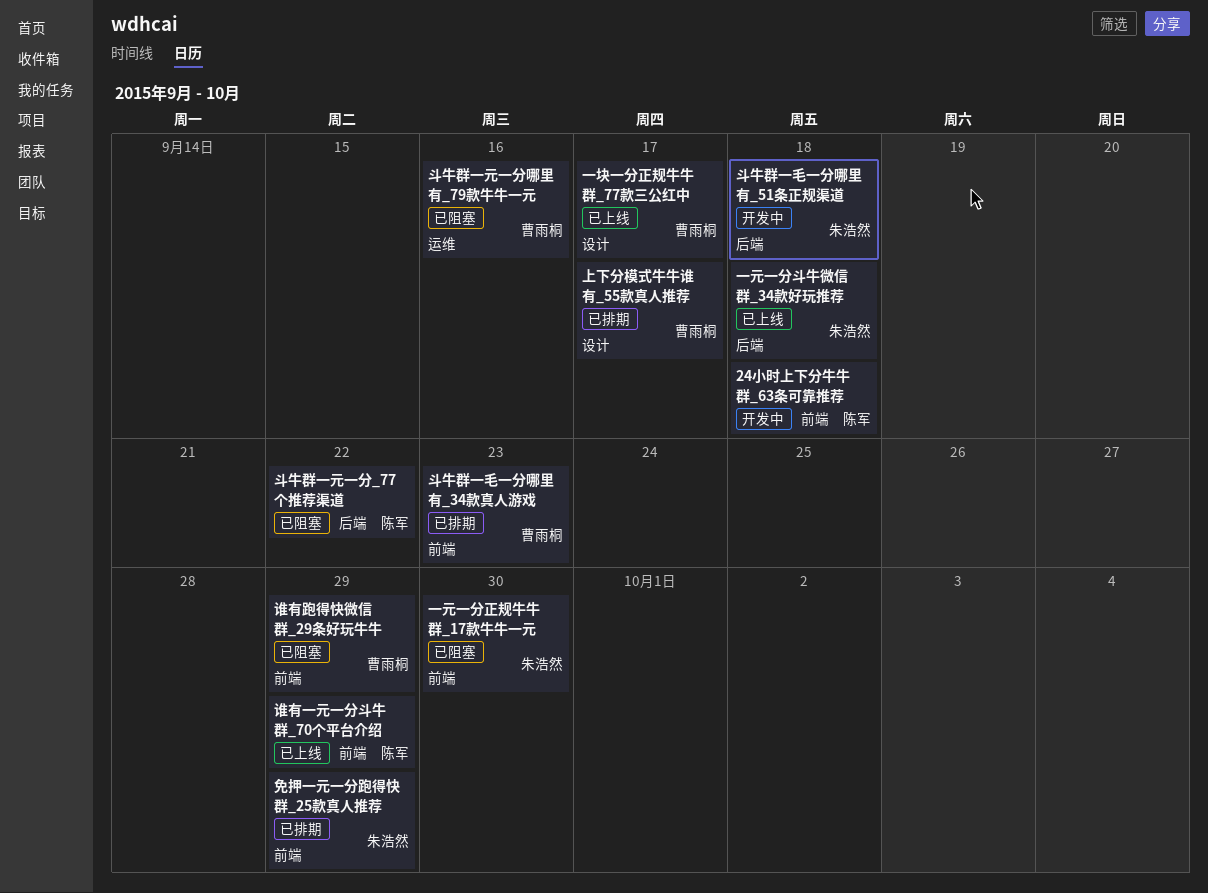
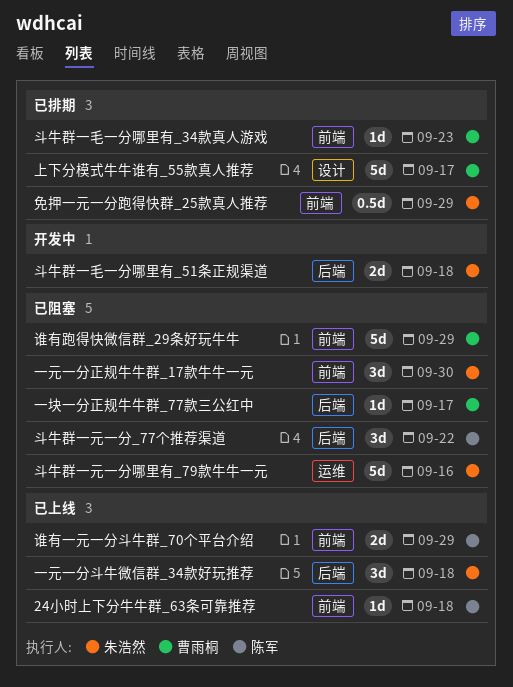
24小时上下分牛牛群_63条可靠推荐, status: 开发中 -> 已上线
一块一分正规牛牛群_77款三公红中, status: 已上线 -> 已阻塞
一块一分正规牛牛群_77款三公红中, label: 设计 -> 后端
斗牛群一元一分哪里有_79款牛牛一元, owner: 曹雨桐 -> 朱浩然

